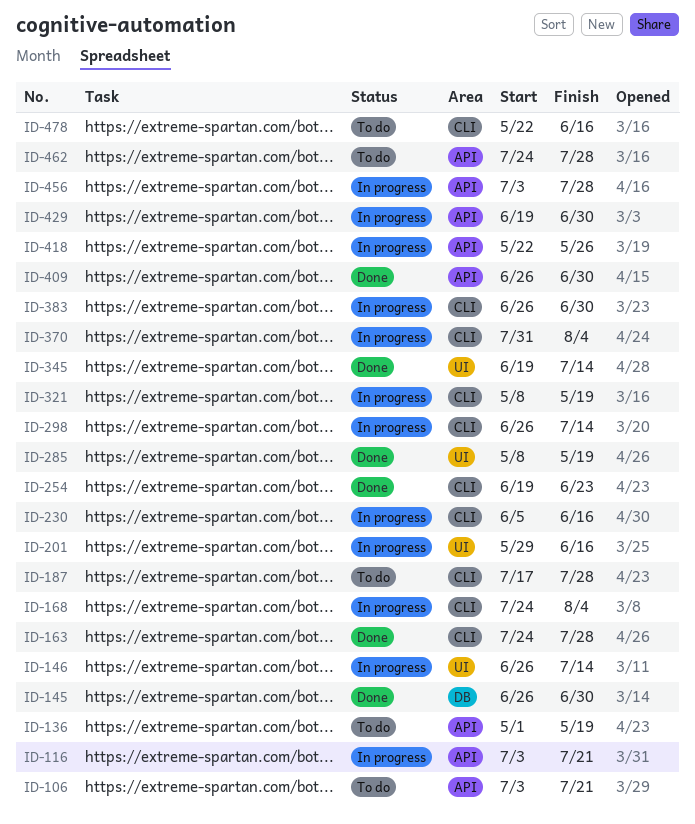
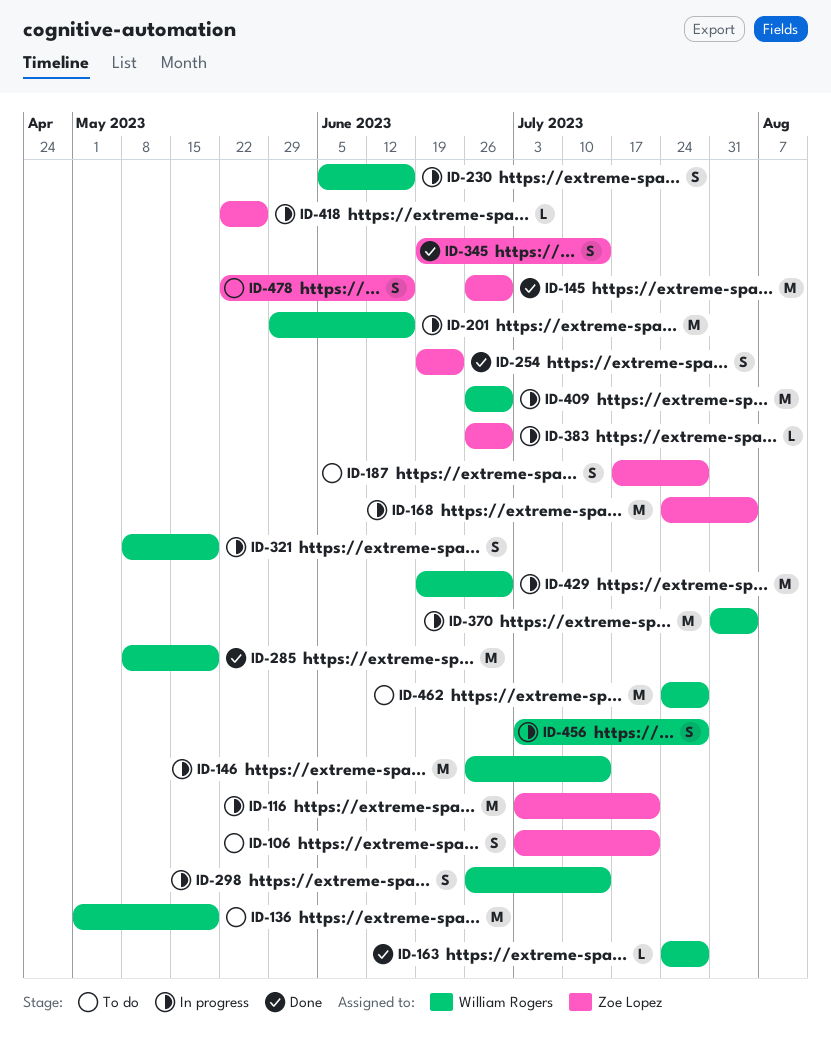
ID-409, status: Done -> In progress

